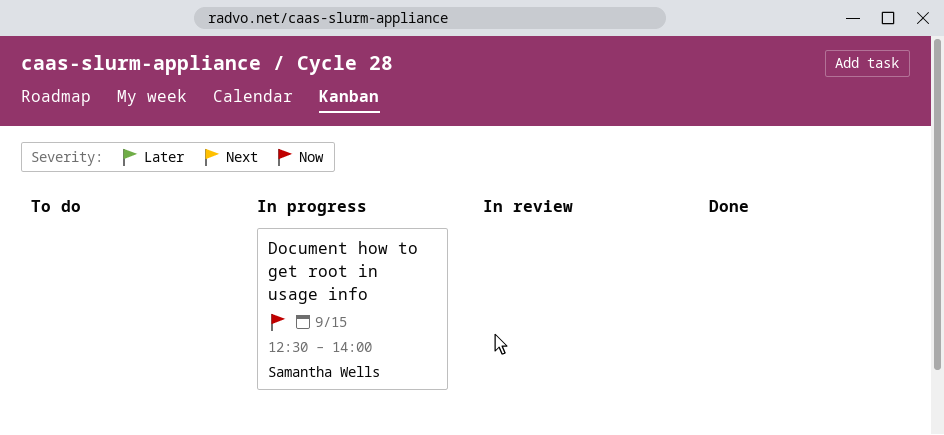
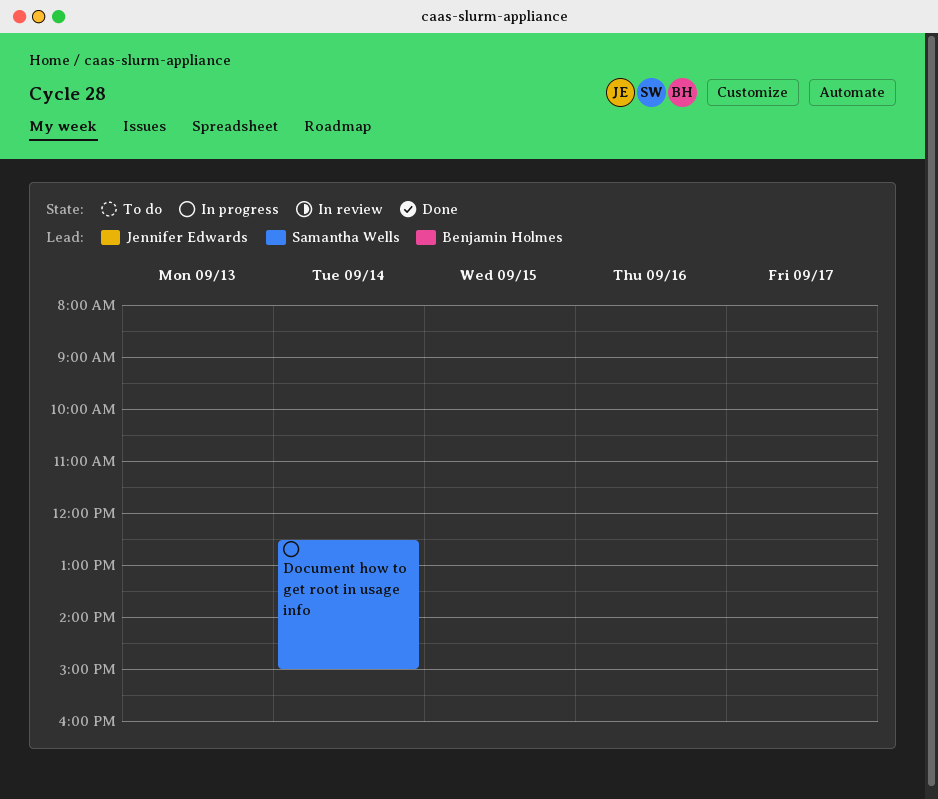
Document how to get root in usage info, day: Sep 15 -> Sep 14
Document how to get root in usage info, ends: 14:00 -> 15:00

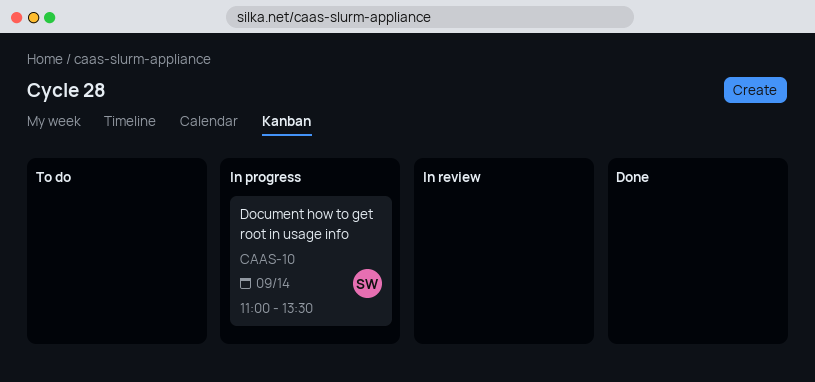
Document how to get root in usage info, begins: 12:30 -> 11:00
Document how to get root in usage info, ends: 15:00 -> 13:30

